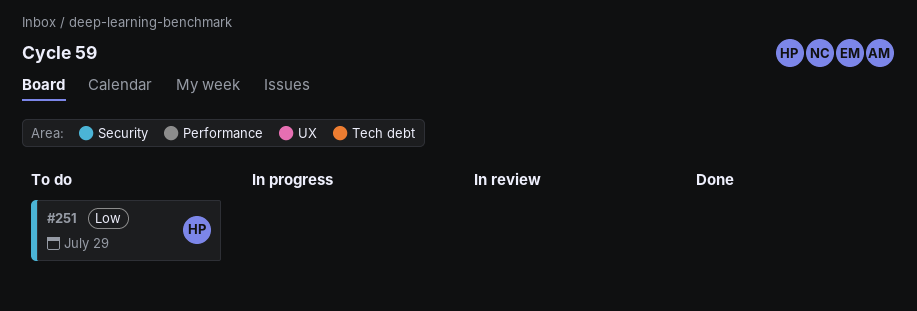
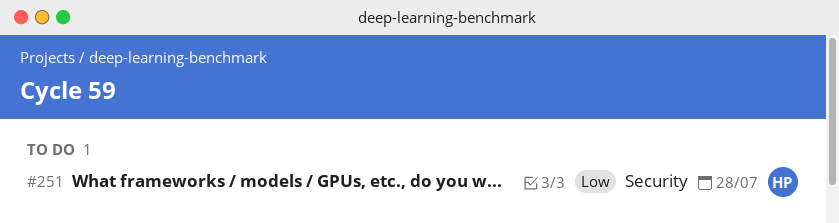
#251, due: Jul 29 -> Jul 28

